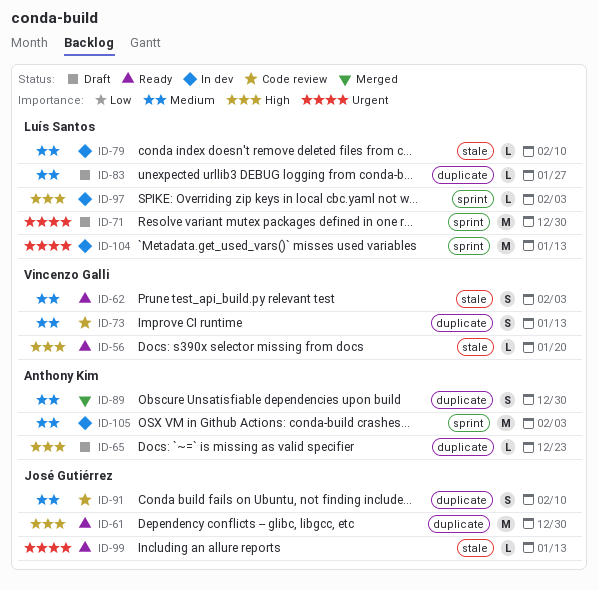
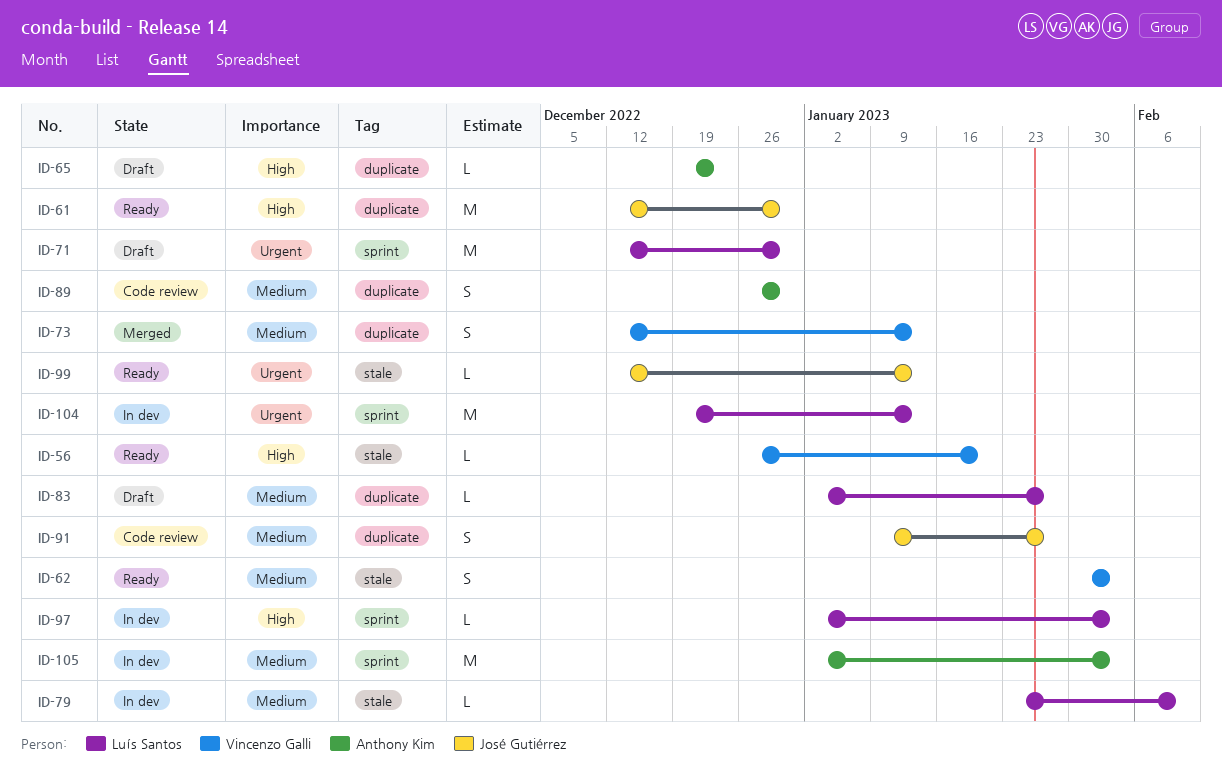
ID-73, status: Code review -> Merged
ID-89, status: Merged -> Code review
ID-91, due: Feb 10 -> Jan 27

